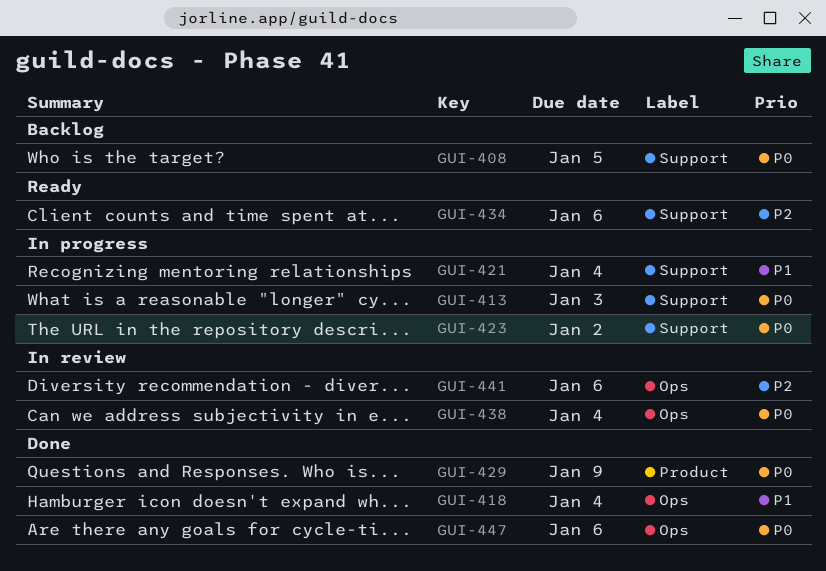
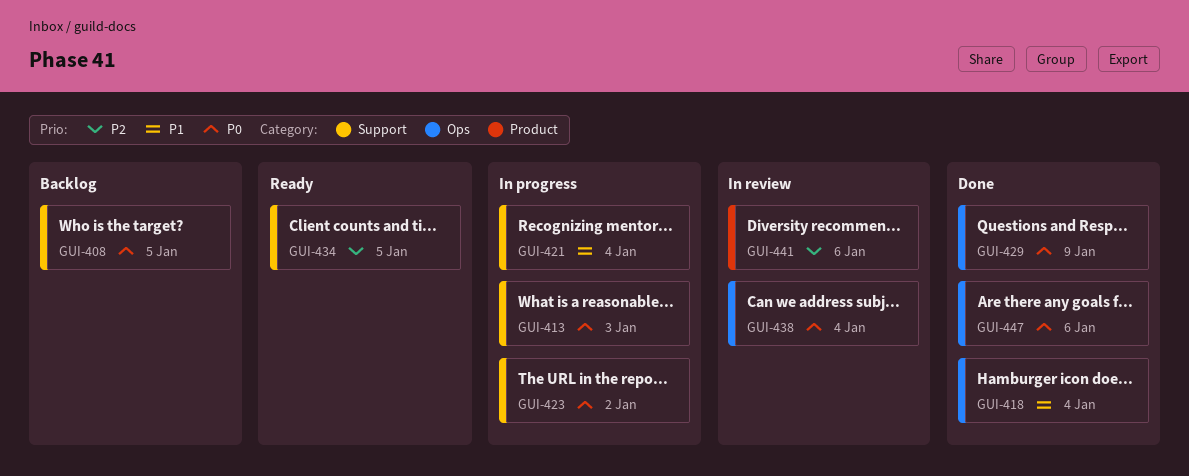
GUI-429, label: Product -> Ops
GUI-434, due: Jan 6 -> Jan 5
GUI-441, label: Ops -> Product

